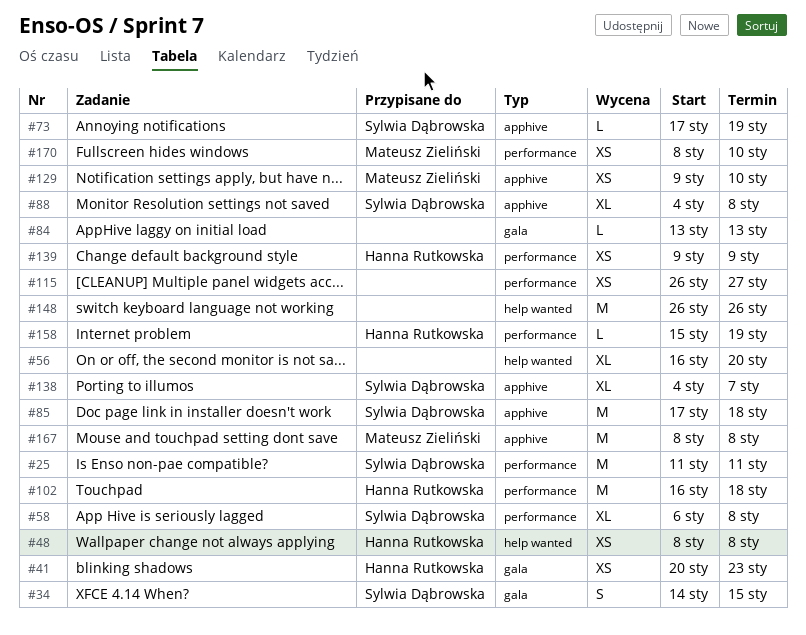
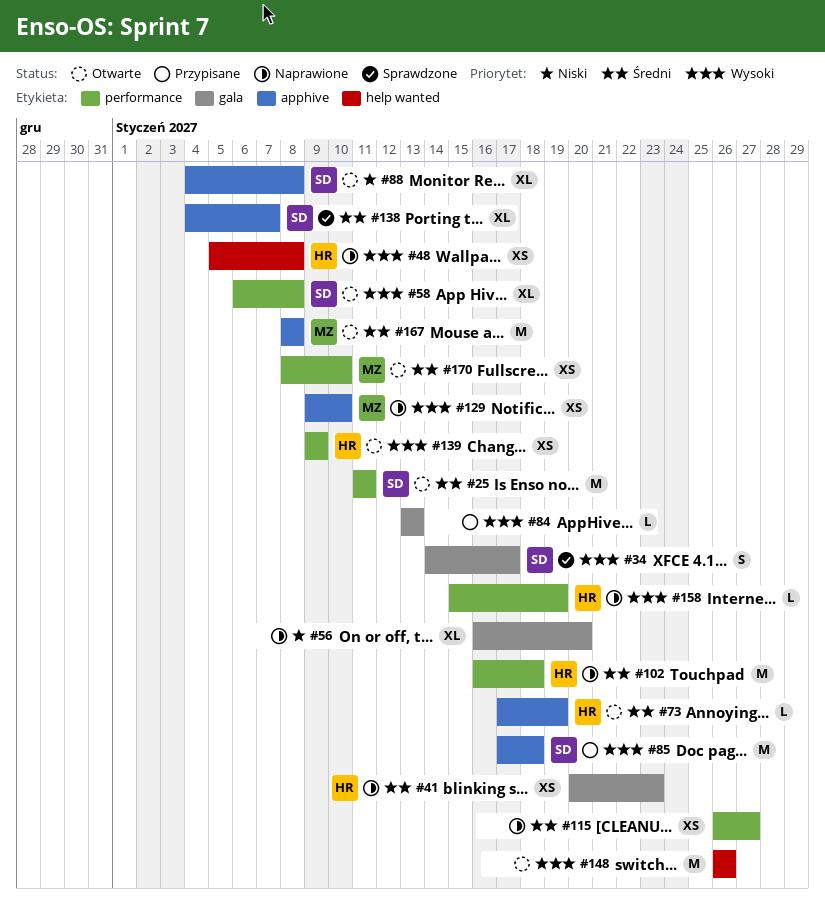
#34, due: Jan 15 -> Jan 17
#48, start: Jan 8 -> Jan 5
#56, label: help wanted -> gala
#73, owner: Sylwia Dąbrowska -> Hanna Rutkowska

